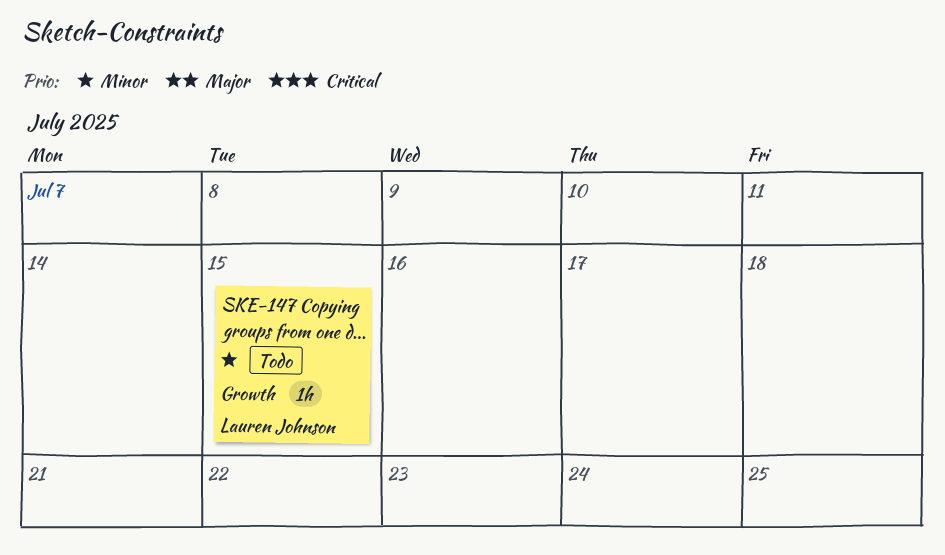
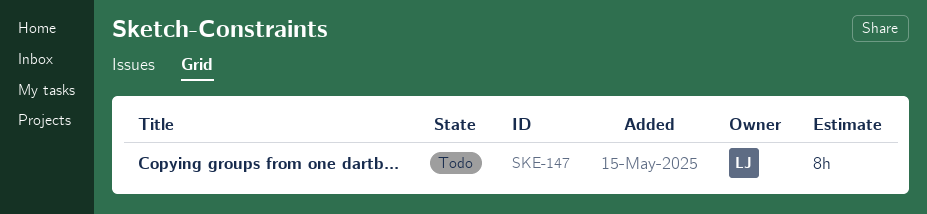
SKE-147, estimate: 1h -> 8h

